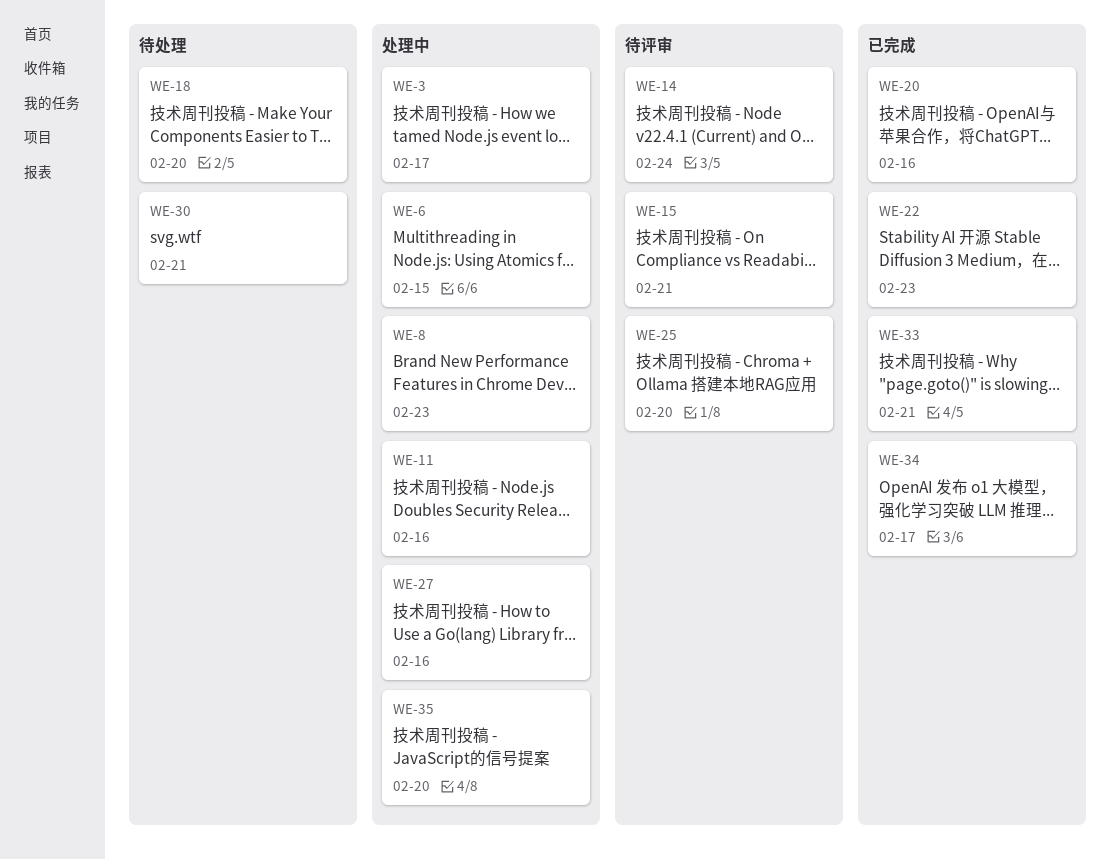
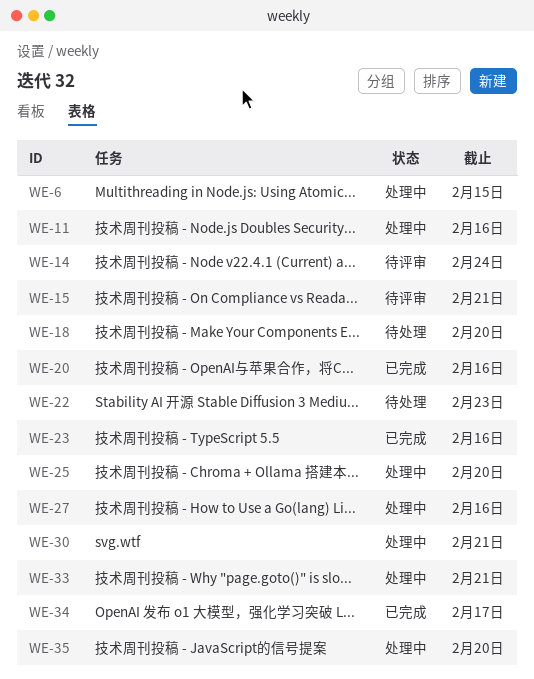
WE-3: present -> none
WE-8: present -> none
WE-22, status: 已完成 -> 待处理
WE-23: none -> present
WE-25, status: 待评审 -> 处理中
WE-30, status: 待处理 -> 处理中
WE-33, status: 已完成 -> 处理中

